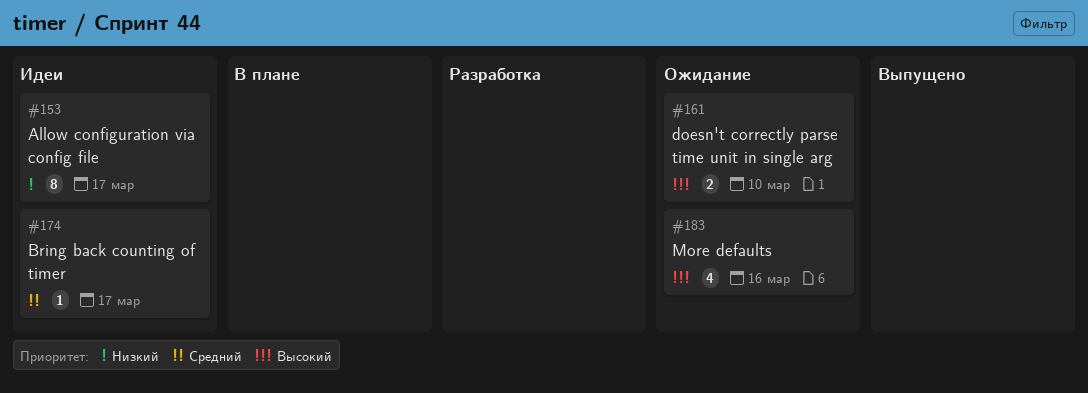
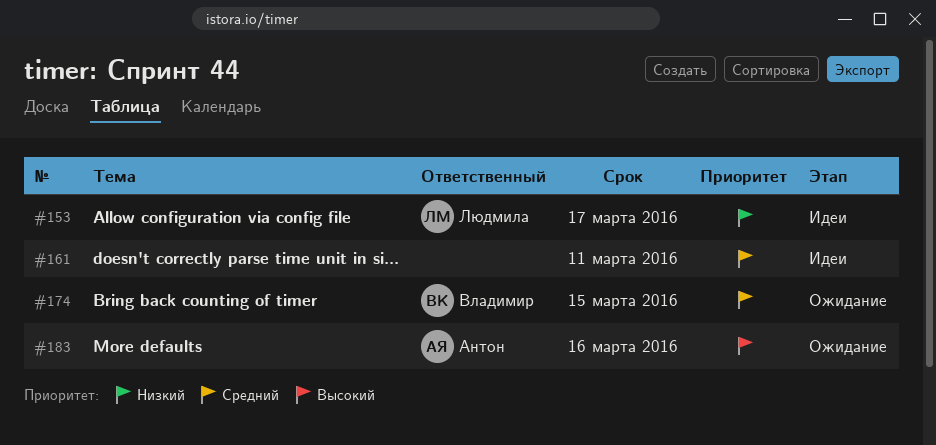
#161, status: Ожидание -> Идеи
#161, priority: Высокий -> Средний
#161, due: Mar 10 -> Mar 11
#174, status: Идеи -> Ожидание
#174, due: Mar 17 -> Mar 15

